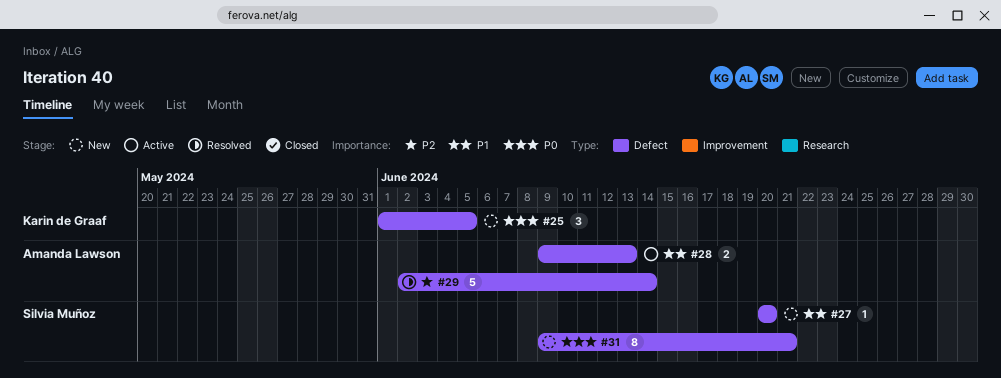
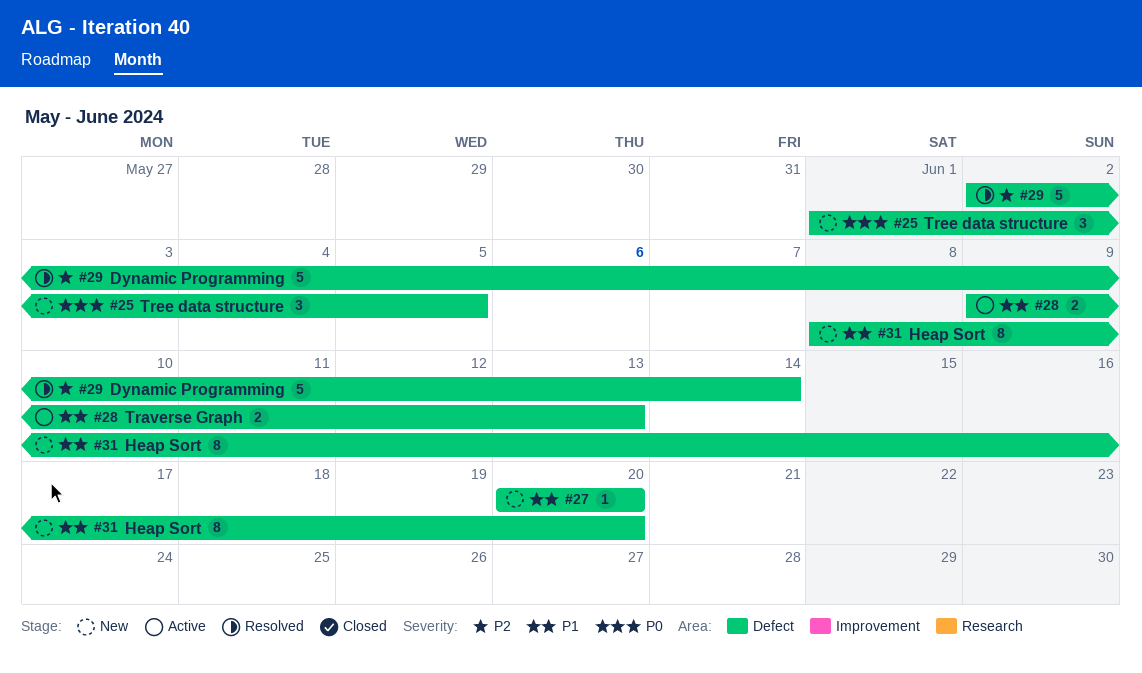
#31, priority: P0 -> P1
#31, start: Jun 9 -> Jun 8
#31, due: Jun 21 -> Jun 20

